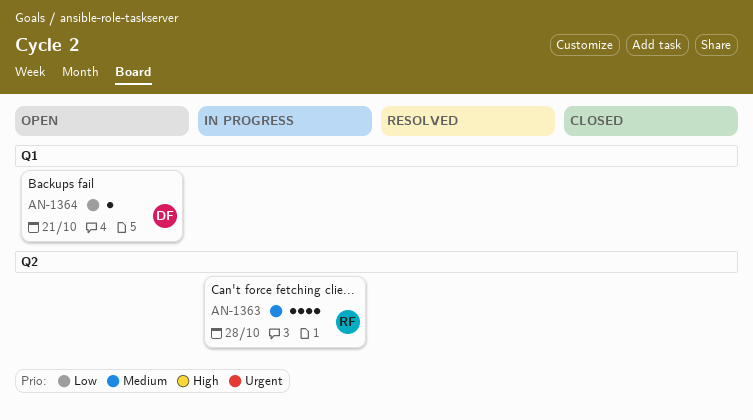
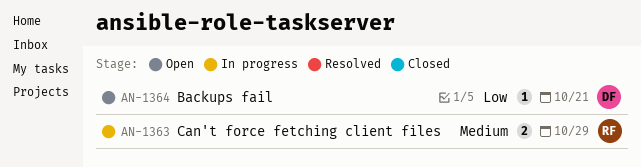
AN-1363, estimate: 4 -> 2
AN-1363, due: Oct 28 -> Oct 29

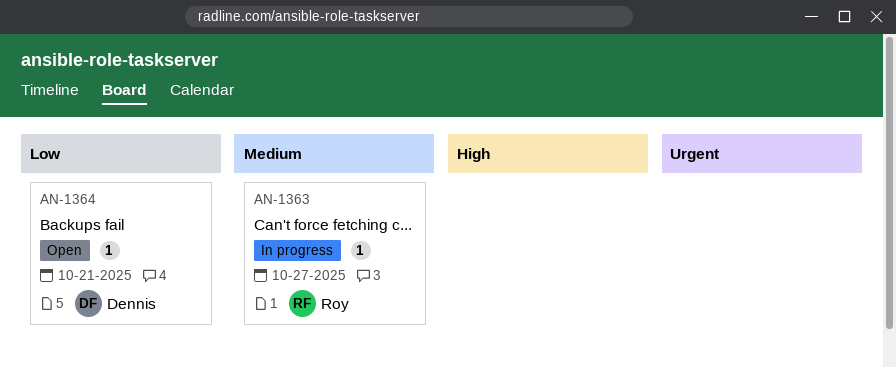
AN-1363, estimate: 2 -> 1
AN-1363, due: Oct 29 -> Oct 27

